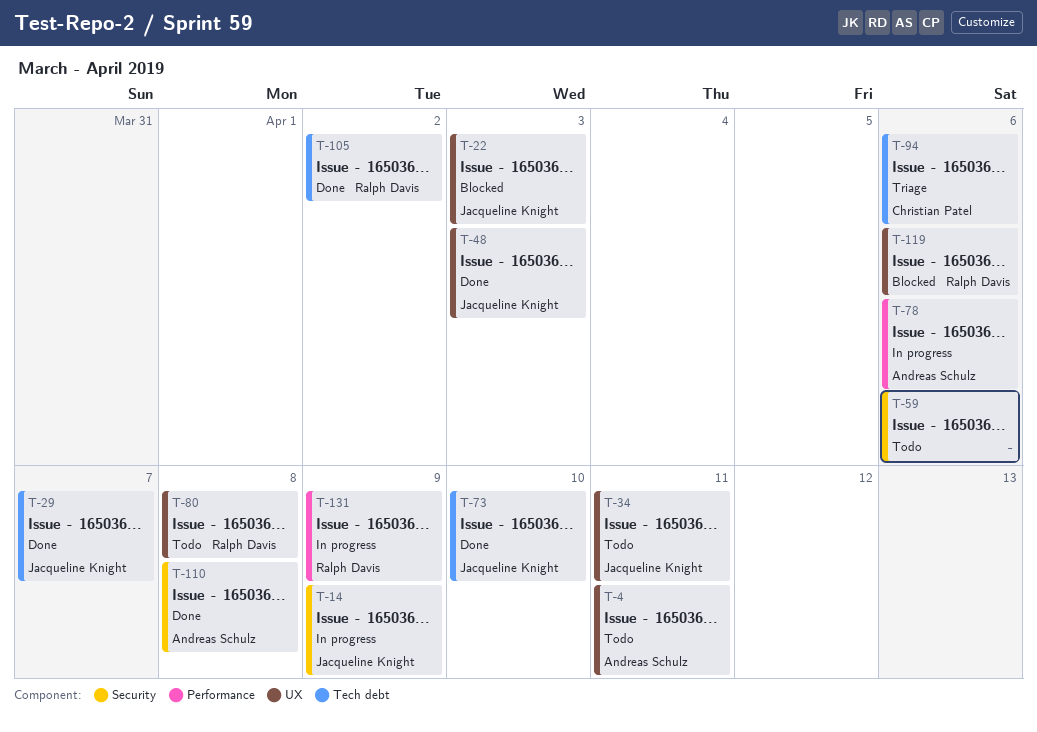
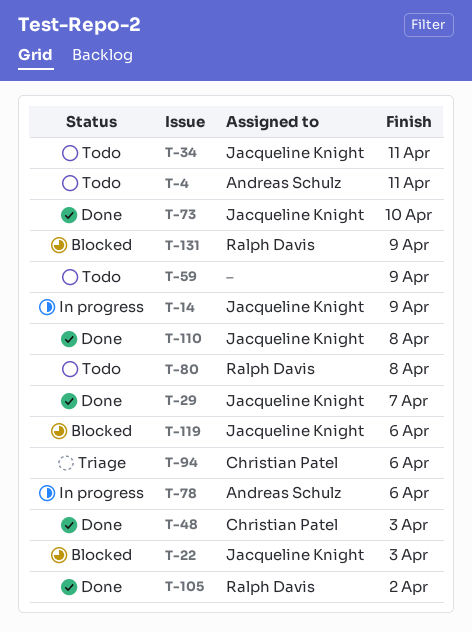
T-48, owner: Jacqueline Knight -> Christian Patel
T-59, due: Apr 6 -> Apr 9
T-110, owner: Andreas Schulz -> Jacqueline Knight
T-119, owner: Ralph Davis -> Jacqueline Knight
T-131, status: In progress -> Blocked

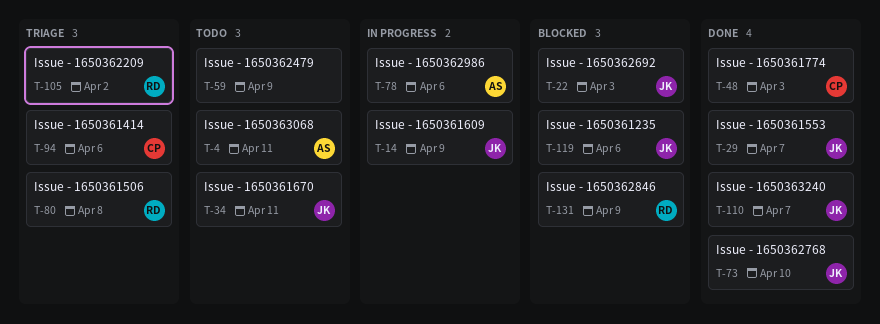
T-80, status: Todo -> Triage
T-105, status: Done -> Triage
T-110, due: Apr 8 -> Apr 7

